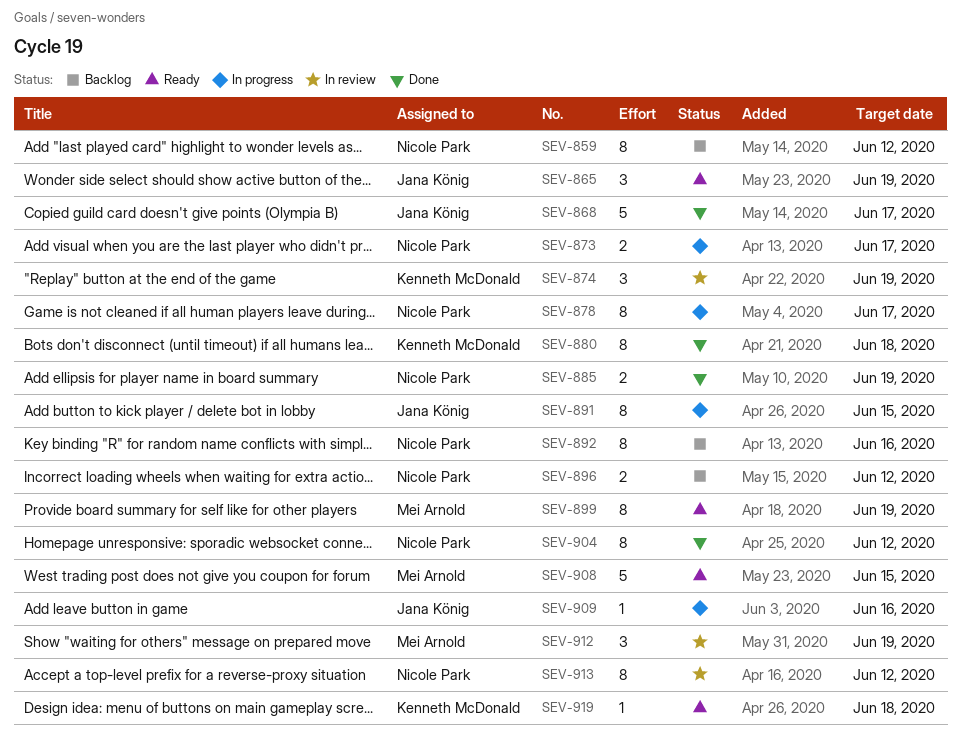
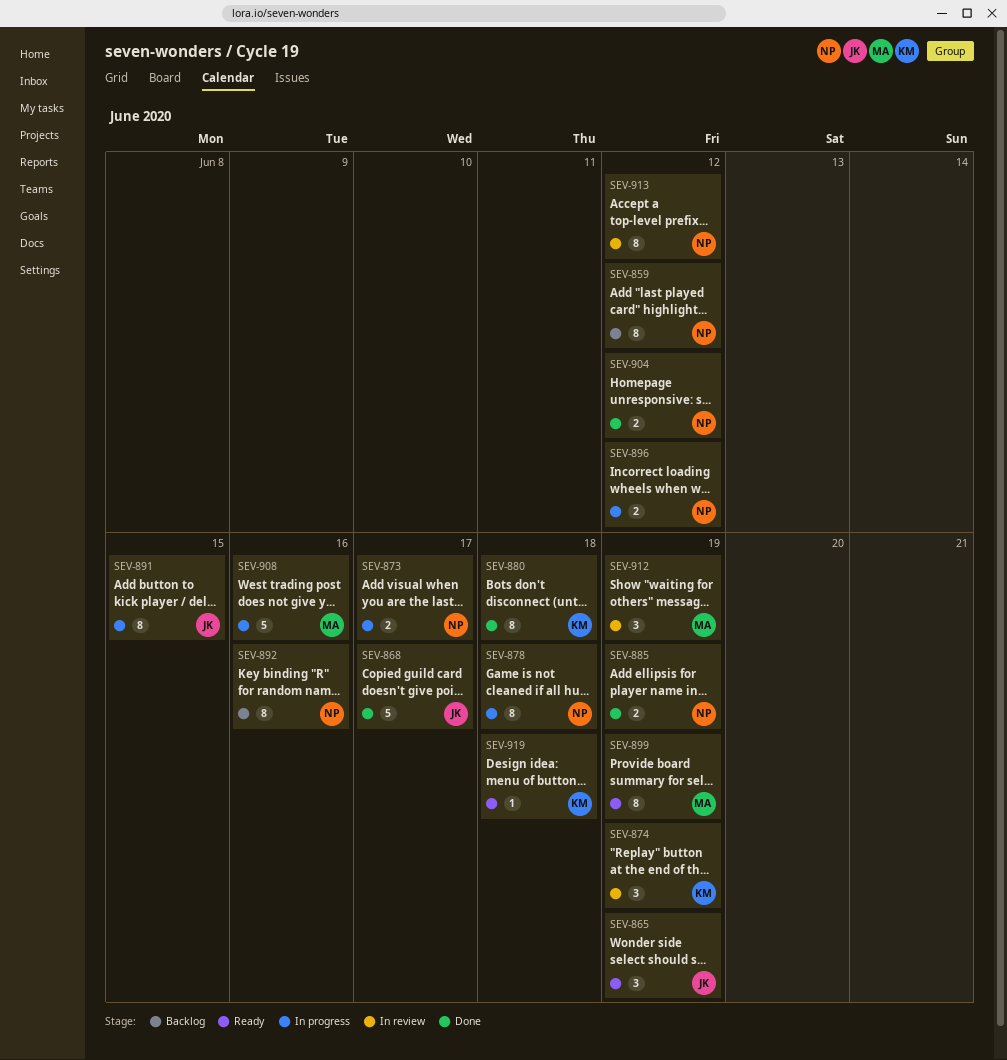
SEV-878, due: Jun 17 -> Jun 18
SEV-896, status: Backlog -> In progress
SEV-904, estimate: 8 -> 2
SEV-908, status: Ready -> In progress
SEV-908, due: Jun 15 -> Jun 16
SEV-909: present -> none

